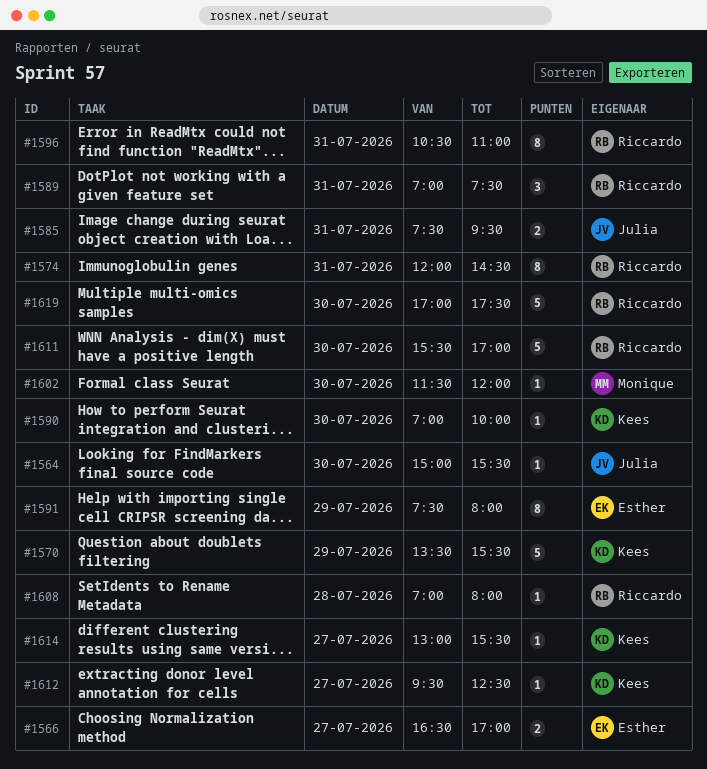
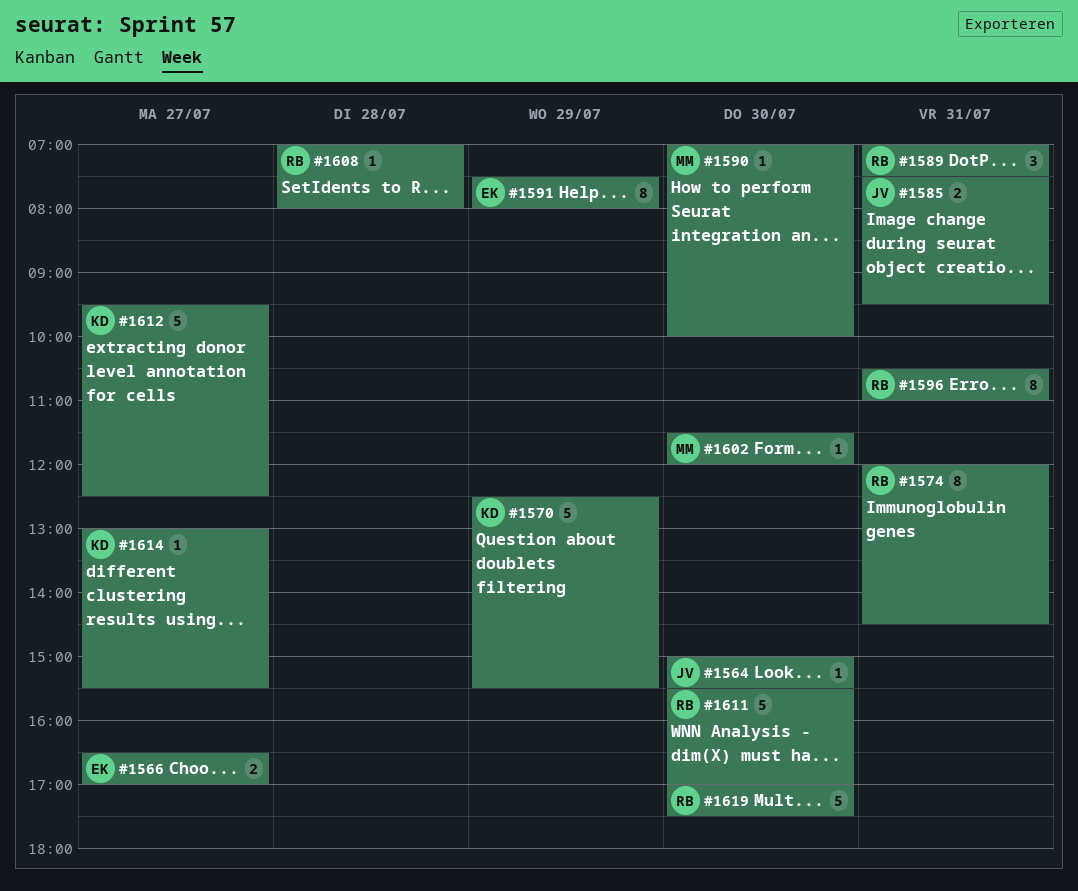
#1570, begins: 13:30 -> 12:30
#1590, owner: Kees -> Monique
#1612, estimate: 1 -> 5

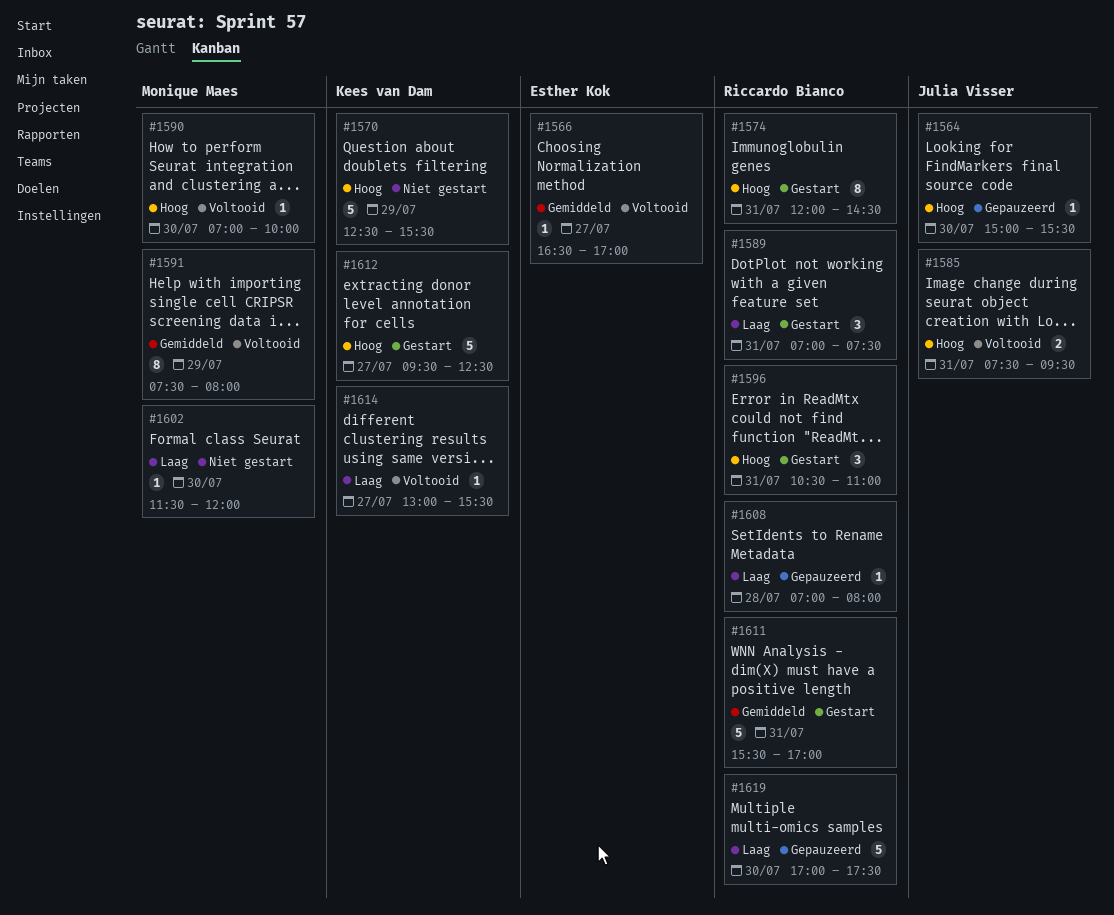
#1566, estimate: 2 -> 1
#1591, owner: Esther Kok -> Monique Maes
#1596, estimate: 8 -> 3
#1611, day: Jul 30 -> Jul 31

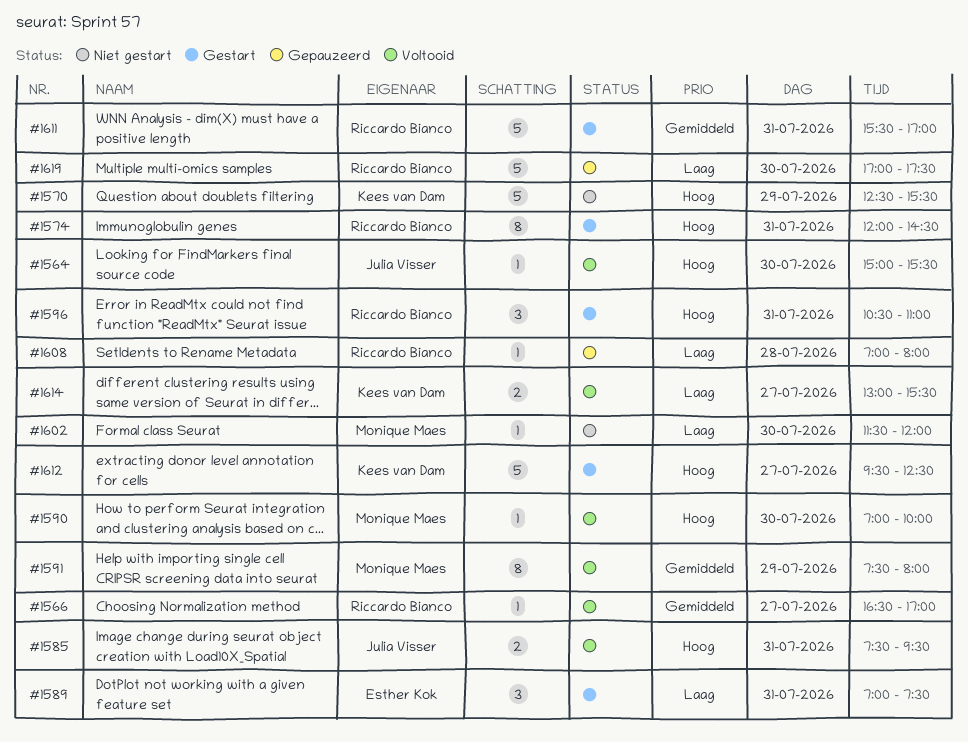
#1564, status: Gepauzeerd -> Voltooid
#1566, owner: Esther Kok -> Riccardo Bianco
#1589, owner: Riccardo Bianco -> Esther Kok
#1614, estimate: 1 -> 2

